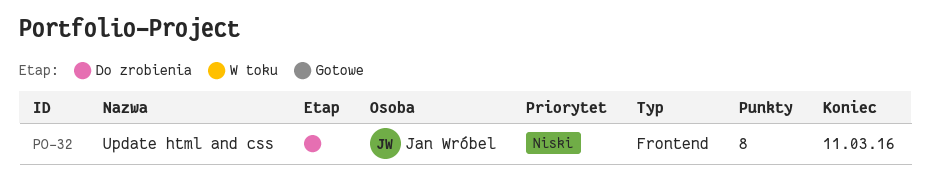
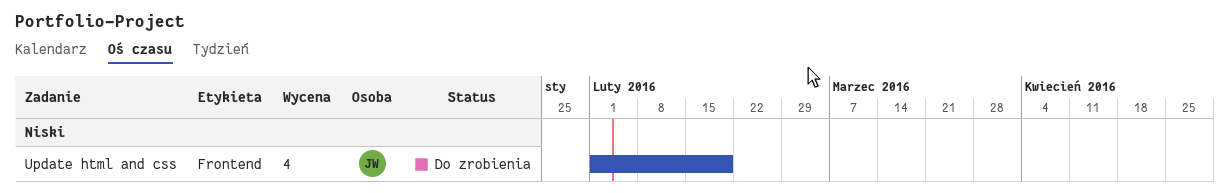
Update html and css, estimate: 8 -> 4
Update html and css, due: Mar 11 -> Feb 19

